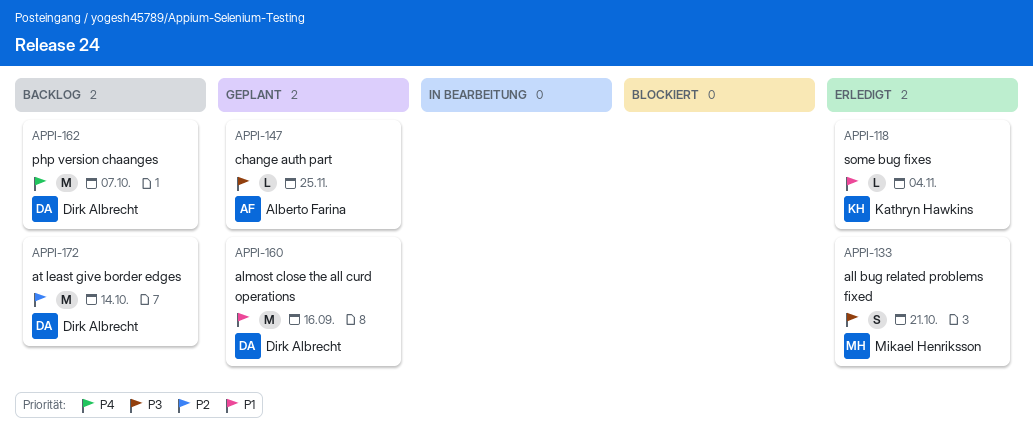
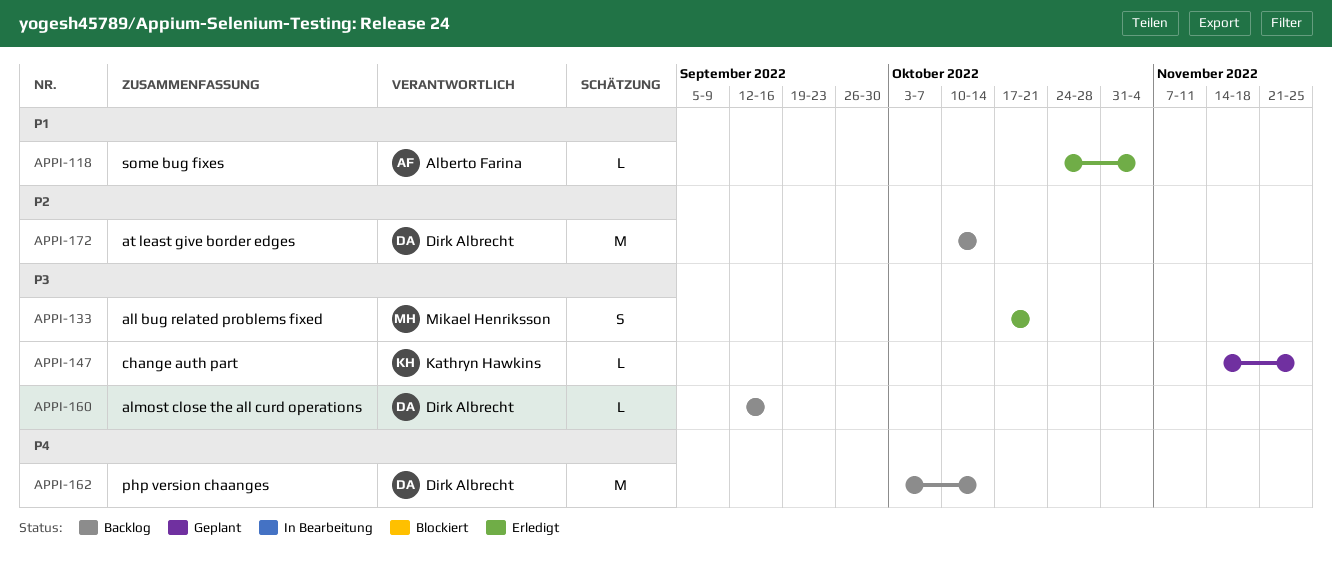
APPI-118, owner: Kathryn Hawkins -> Alberto Farina
APPI-147, owner: Alberto Farina -> Kathryn Hawkins
APPI-160, status: Geplant -> Backlog
APPI-160, priority: P1 -> P3
APPI-160, estimate: M -> L
APPI-162, due: Oct 7 -> Oct 14

